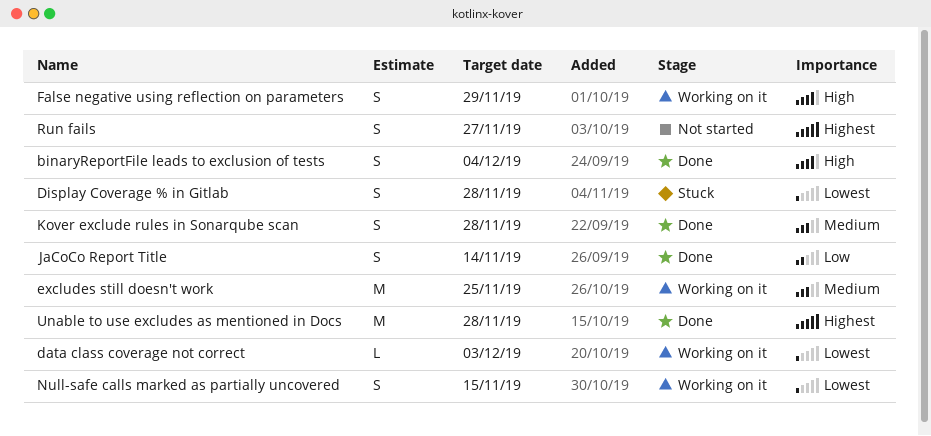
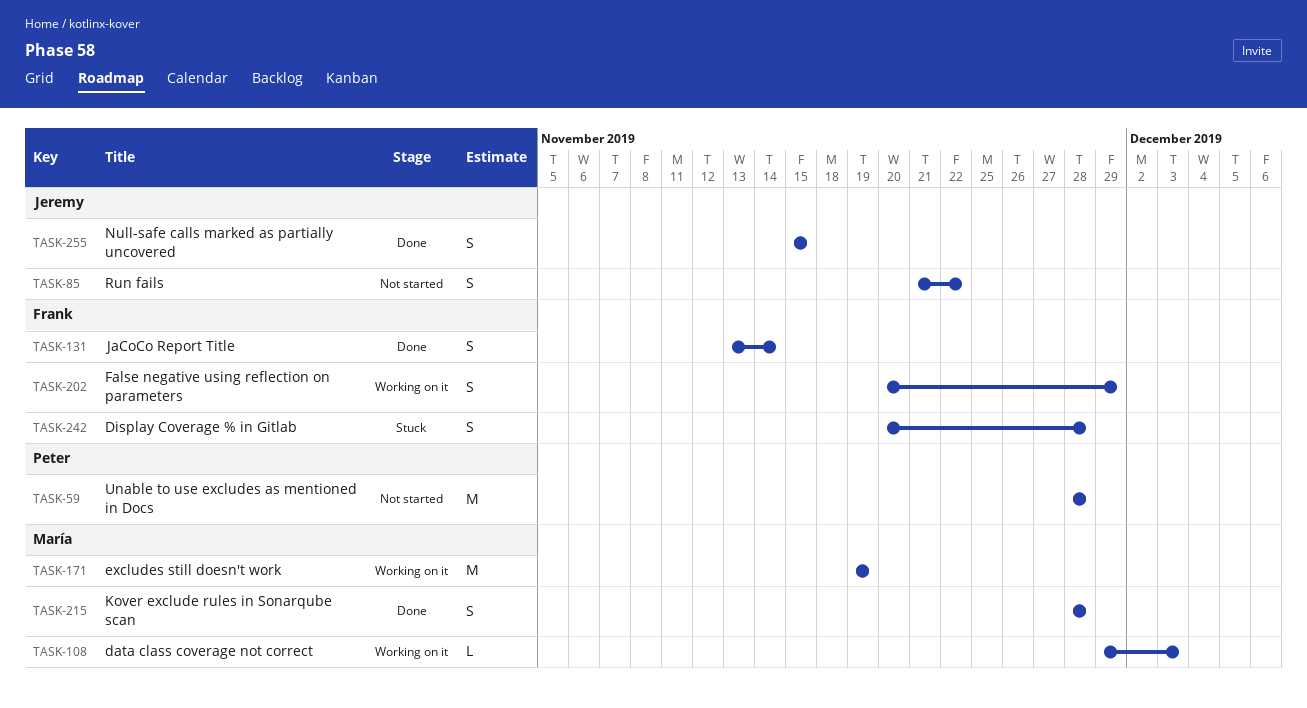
binaryReportFile leads to exclusion of tests: present -> none
excludes still doesn't work, due: Nov 25 -> Nov 19
Null-safe calls marked as partially uncovered, status: Working on it -> Done
Run fails, due: Nov 27 -> Nov 22
Unable to use excludes as mentioned in Docs, status: Done -> Not started

